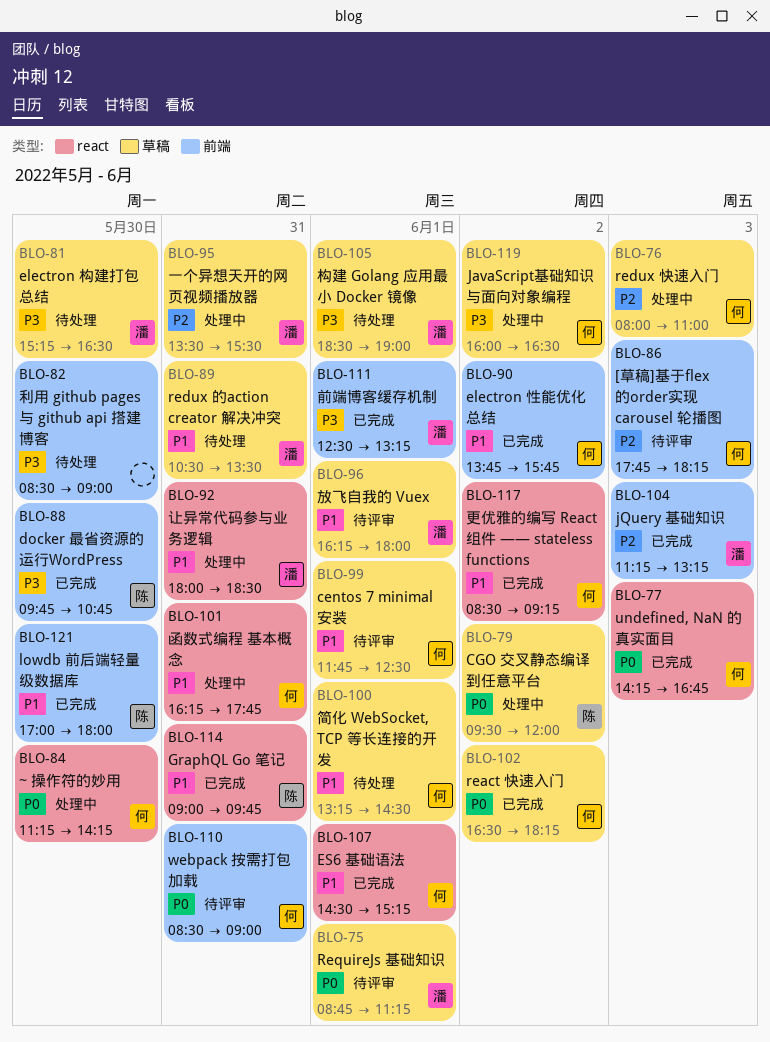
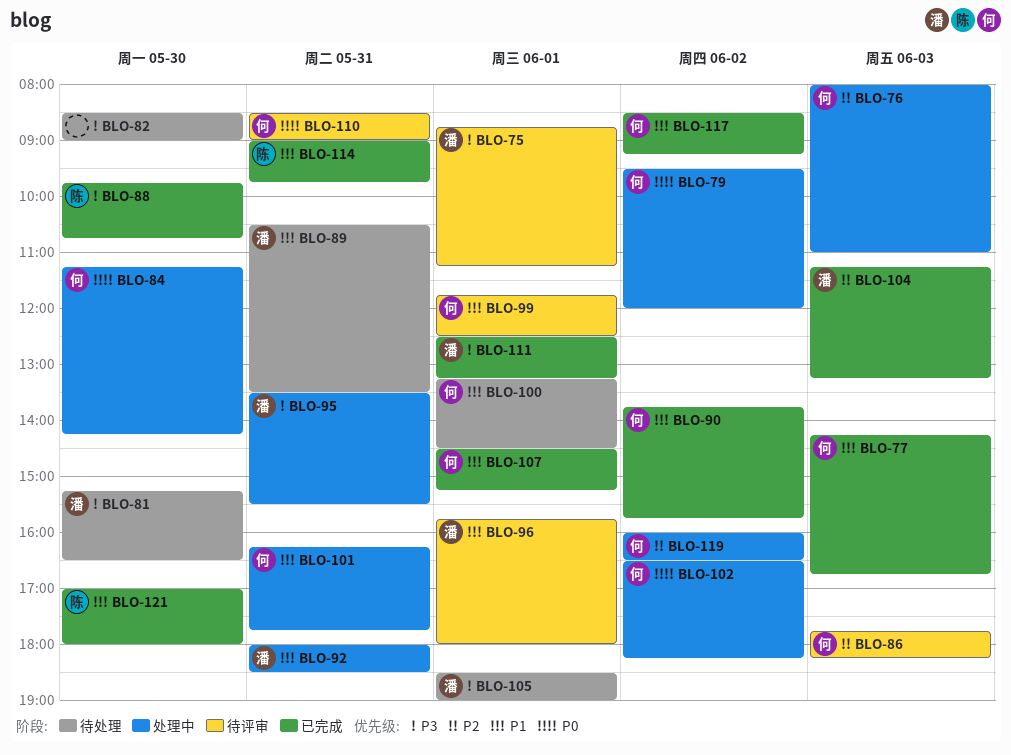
BLO-75, priority: P0 -> P3
BLO-77, priority: P0 -> P1
BLO-79, owner: 陈 -> 何
BLO-95, priority: P2 -> P3
BLO-96, begins: 16:15 -> 15:45
BLO-102, status: 已完成 -> 处理中
BLO-119, priority: P3 -> P2

